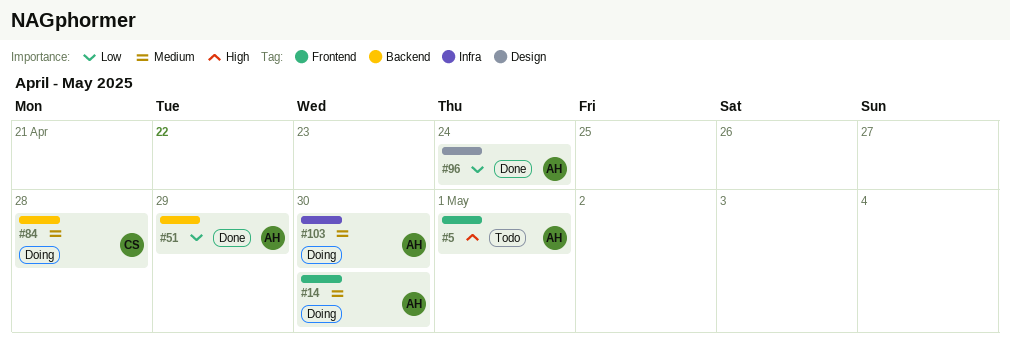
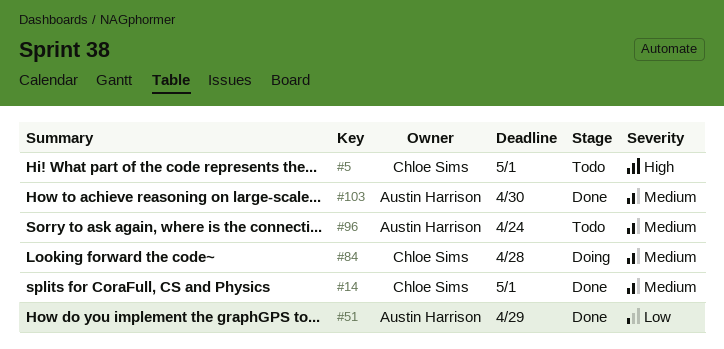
#5, owner: Austin Harrison -> Chloe Sims
#14, status: Doing -> Done
#14, owner: Austin Harrison -> Chloe Sims
#14, due: Apr 30 -> May 1
#96, status: Done -> Todo
#96, priority: Low -> Medium
#103, status: Doing -> Done

